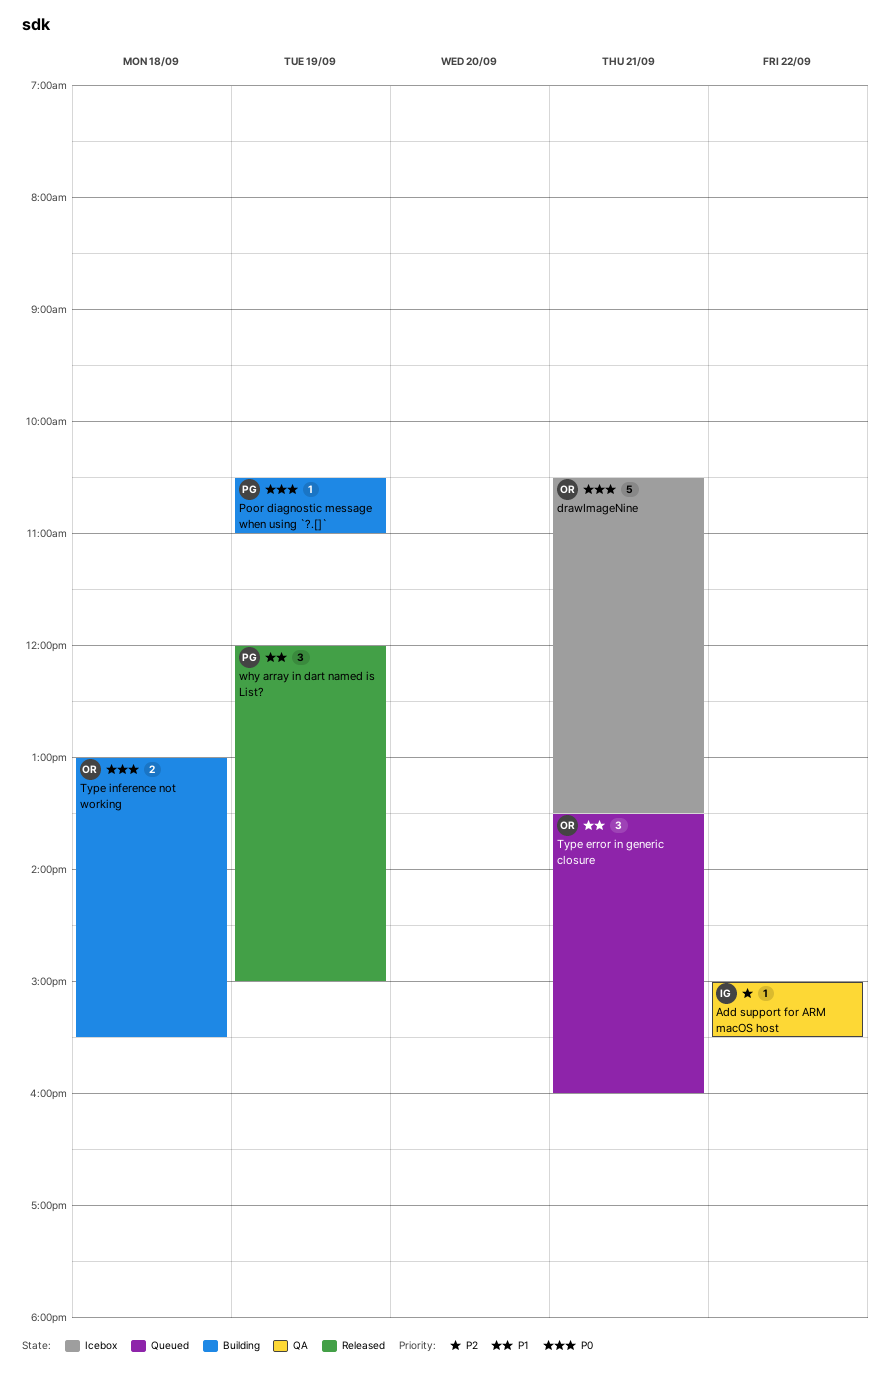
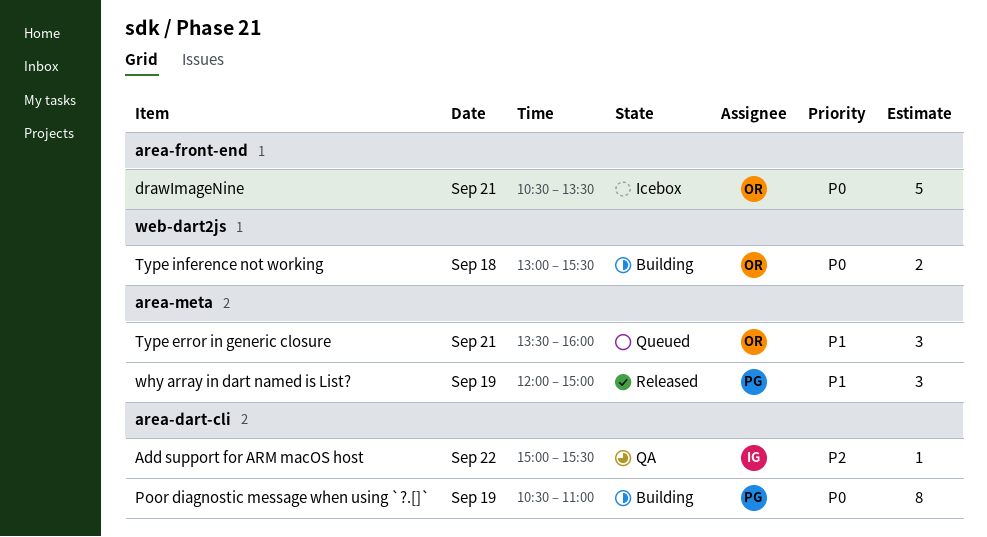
Poor diagnostic message when using `?.[]`, estimate: 1 -> 8

